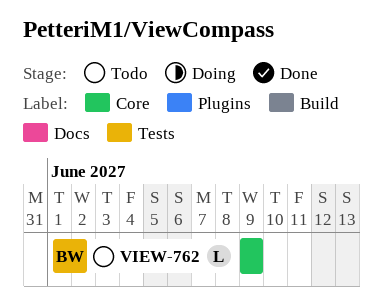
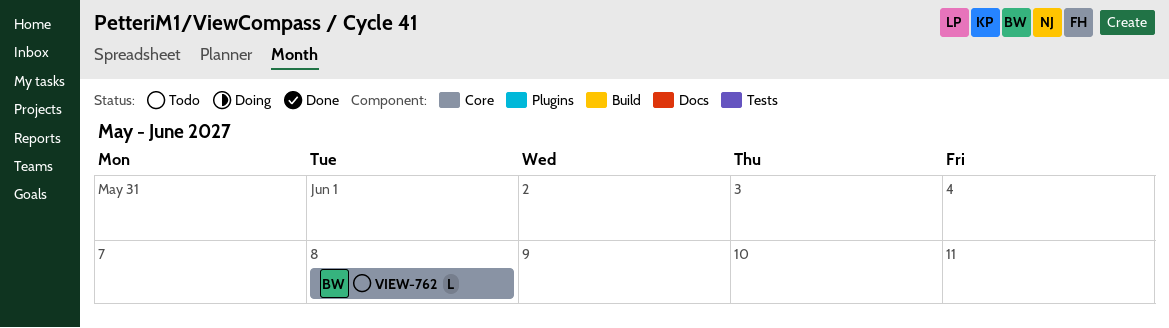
VIEW-762, start: Jun 9 -> Jun 8
VIEW-762, due: Jun 9 -> Jun 8

